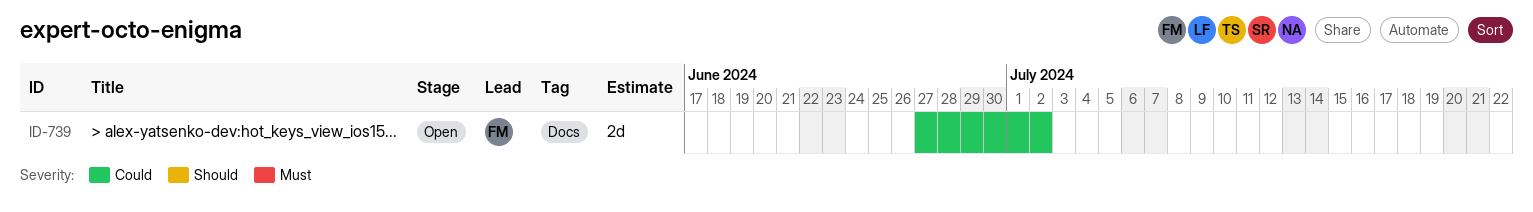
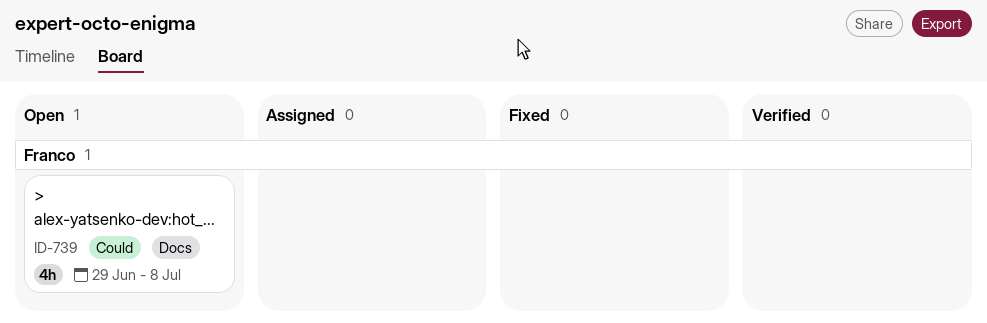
ID-739, estimate: 2d -> 4h
ID-739, start: Jun 27 -> Jun 29
ID-739, due: Jul 2 -> Jul 8

